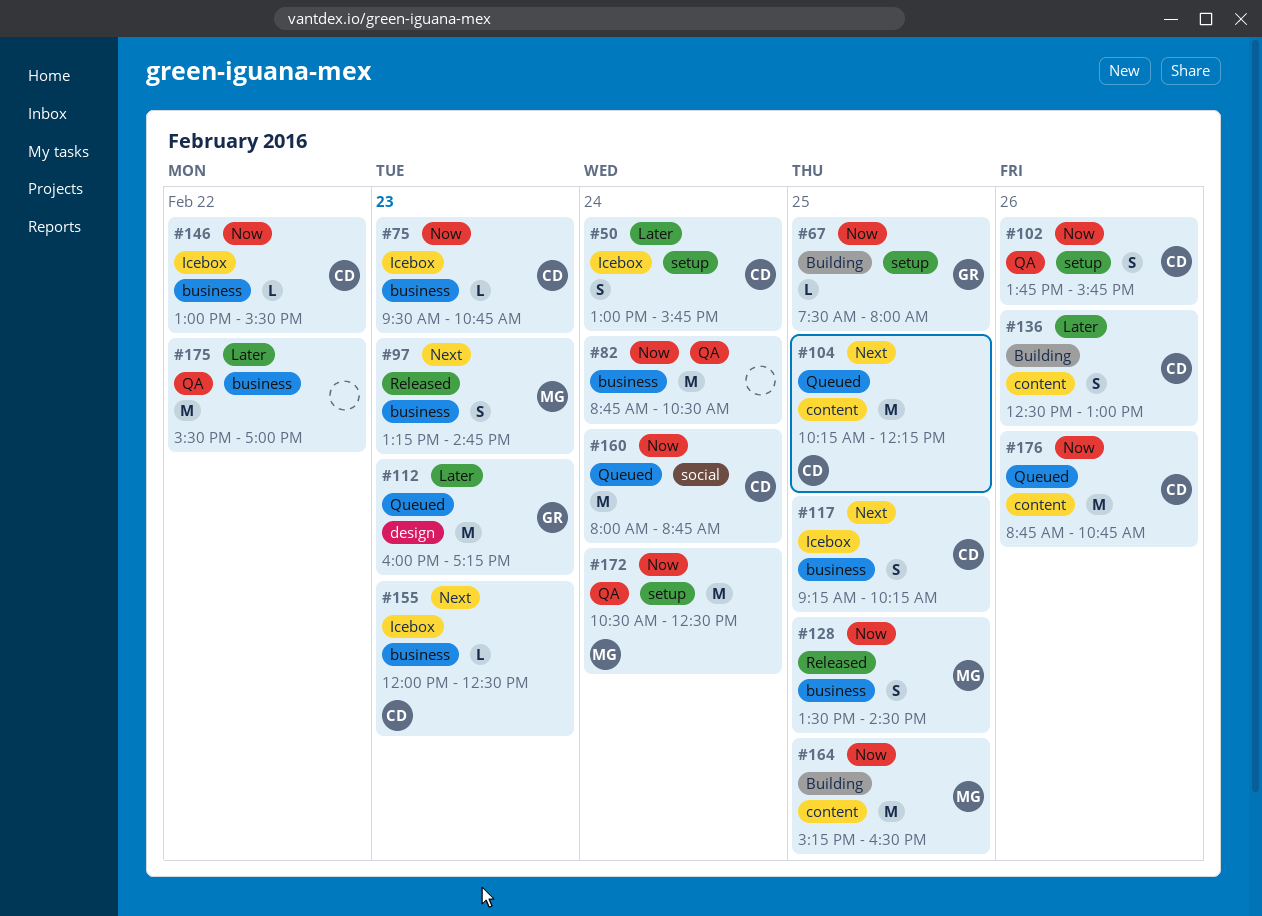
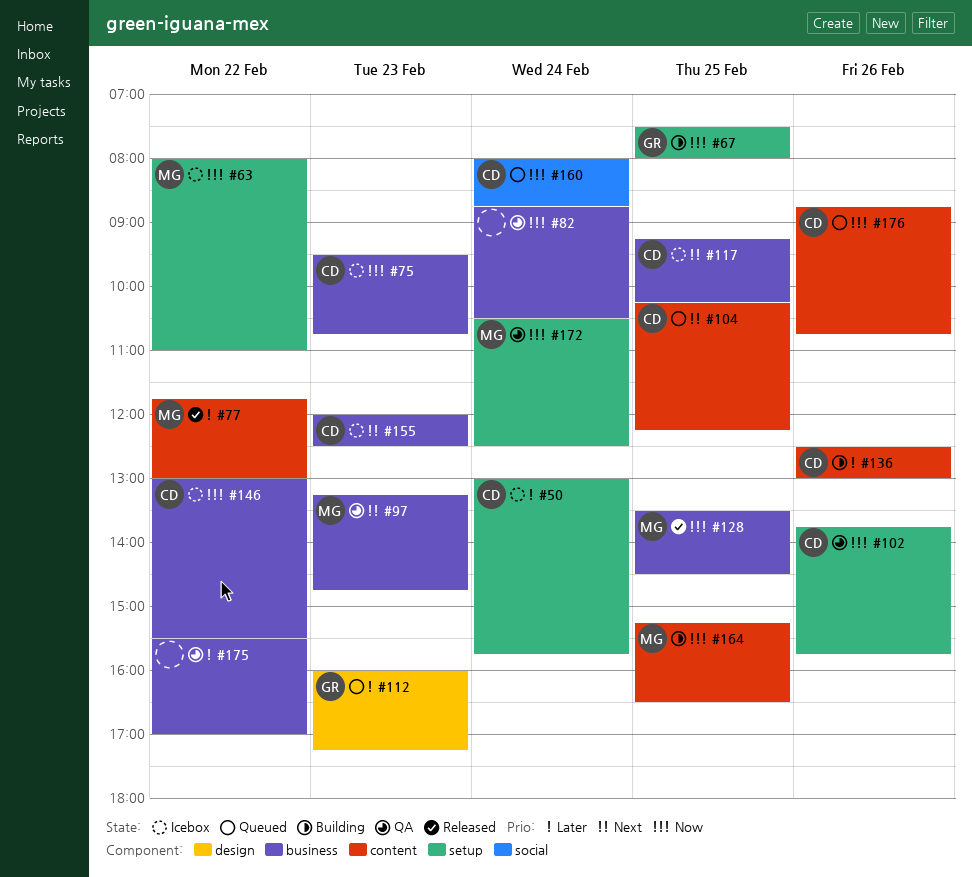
#63: none -> present
#77: none -> present
#97, status: Released -> QA

